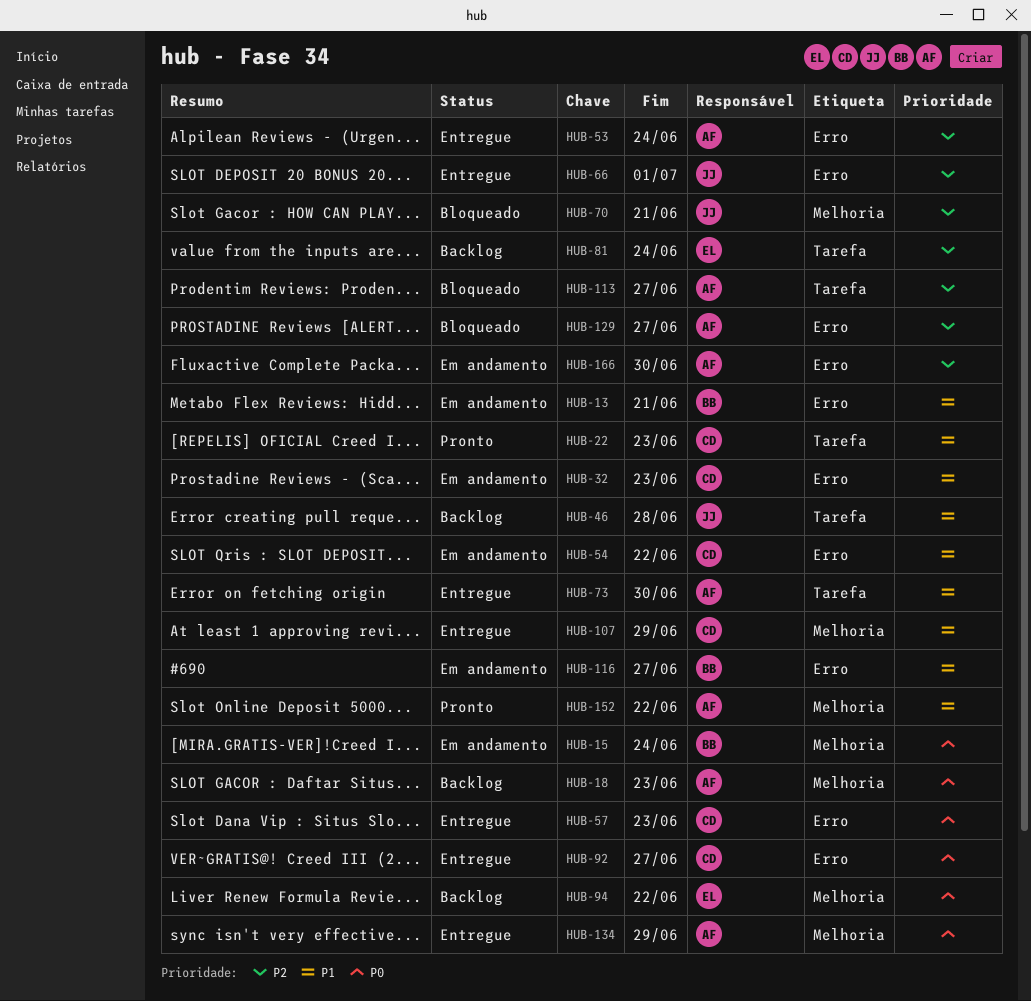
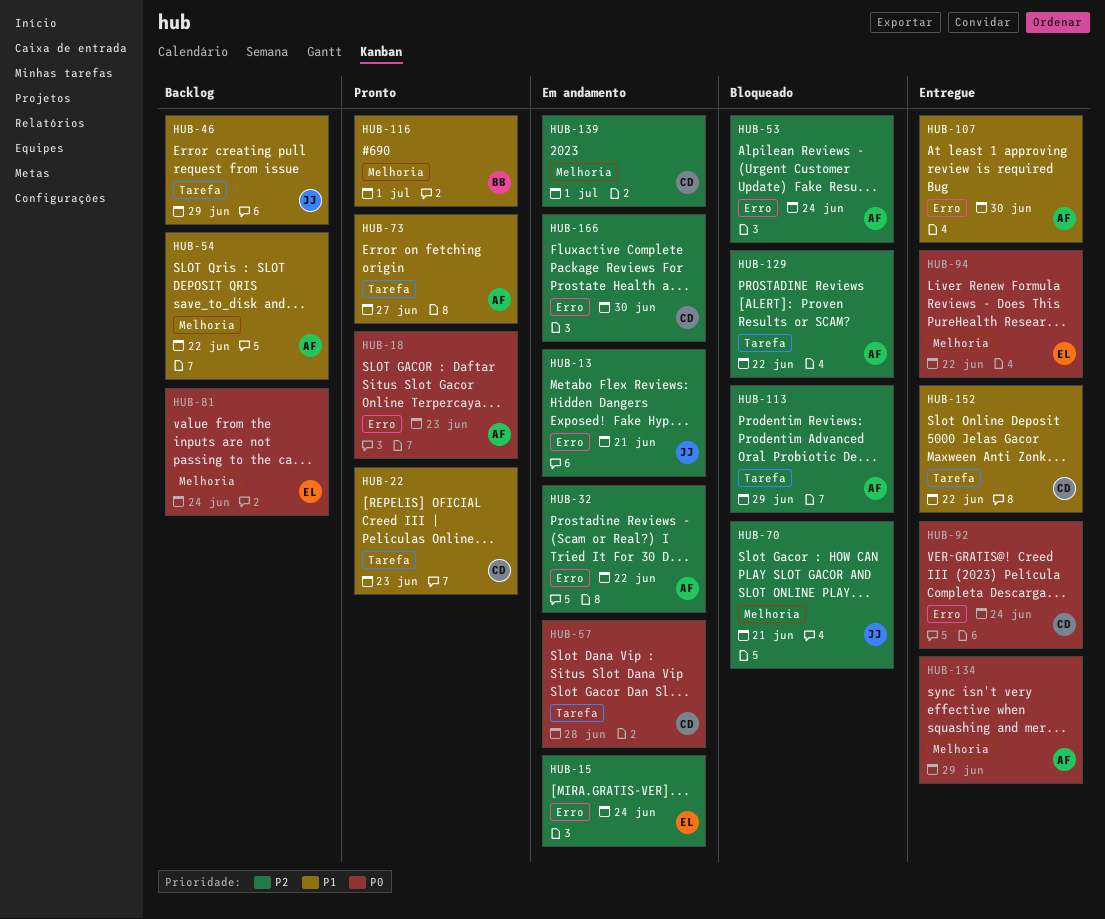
HUB-13, owner: BB -> JJ
HUB-13, priority: P1 -> P2
HUB-15, owner: BB -> EL
HUB-15, priority: P0 -> P2
HUB-15, label: Melhoria -> Erro
HUB-18, status: Backlog -> Pronto
HUB-18, label: Melhoria -> Erro
HUB-32, owner: CD -> AF
HUB-32, priority: P1 -> P2
HUB-32, due: Jun 23 -> Jun 22
HUB-46, due: Jun 28 -> Jun 29
HUB-53, status: Entregue -> Bloqueado
HUB-54, status: Em andamento -> Backlog
HUB-54, owner: CD -> AF
HUB-54, label: Erro -> Melhoria
HUB-57, status: Entregue -> Em andamento
HUB-57, label: Erro -> Tarefa
HUB-57, due: Jun 23 -> Jun 28
HUB-66: present -> none
HUB-73, status: Entregue -> Pronto
HUB-73, due: Jun 30 -> Jun 27
HUB-81, priority: P2 -> P0
HUB-81, label: Tarefa -> Melhoria
HUB-92, due: Jun 27 -> Jun 24
HUB-94, status: Backlog -> Entregue
HUB-107, owner: CD -> AF
HUB-107, label: Melhoria -> Erro
HUB-107, due: Jun 29 -> Jun 30
HUB-113, due: Jun 27 -> Jun 29
HUB-116, status: Em andamento -> Pronto
HUB-116, label: Erro -> Melhoria
HUB-116, due: Jun 27 -> Jul 1
HUB-129, label: Erro -> Tarefa
HUB-129, due: Jun 27 -> Jun 22
HUB-139: none -> present
HUB-152, status: Pronto -> Entregue
HUB-152, owner: AF -> CD
HUB-152, label: Melhoria -> Tarefa
HUB-166, owner: AF -> CD

